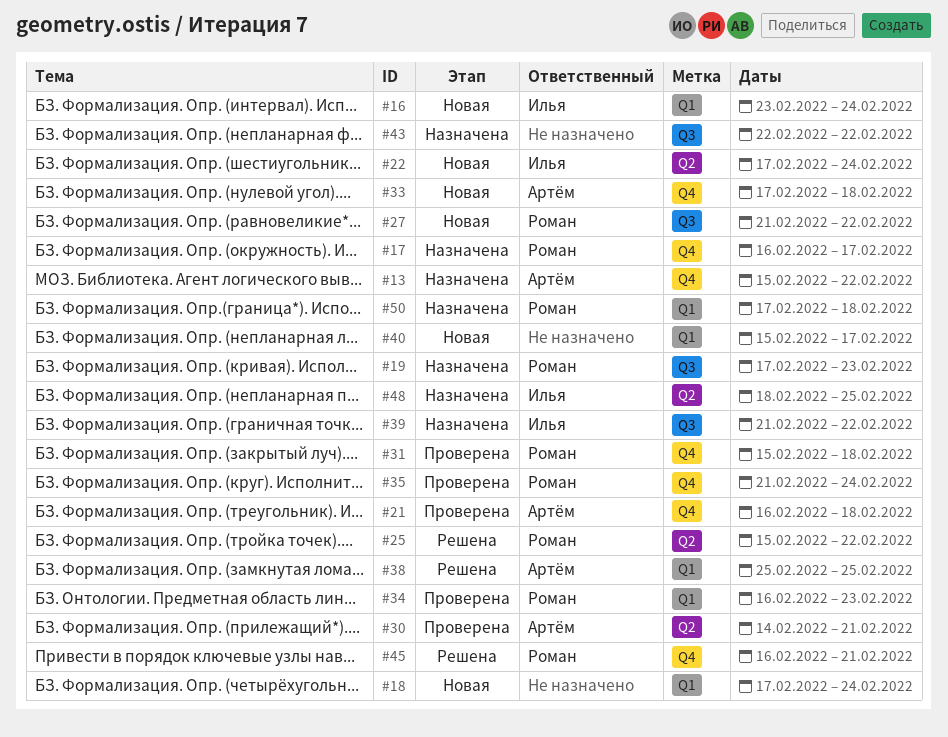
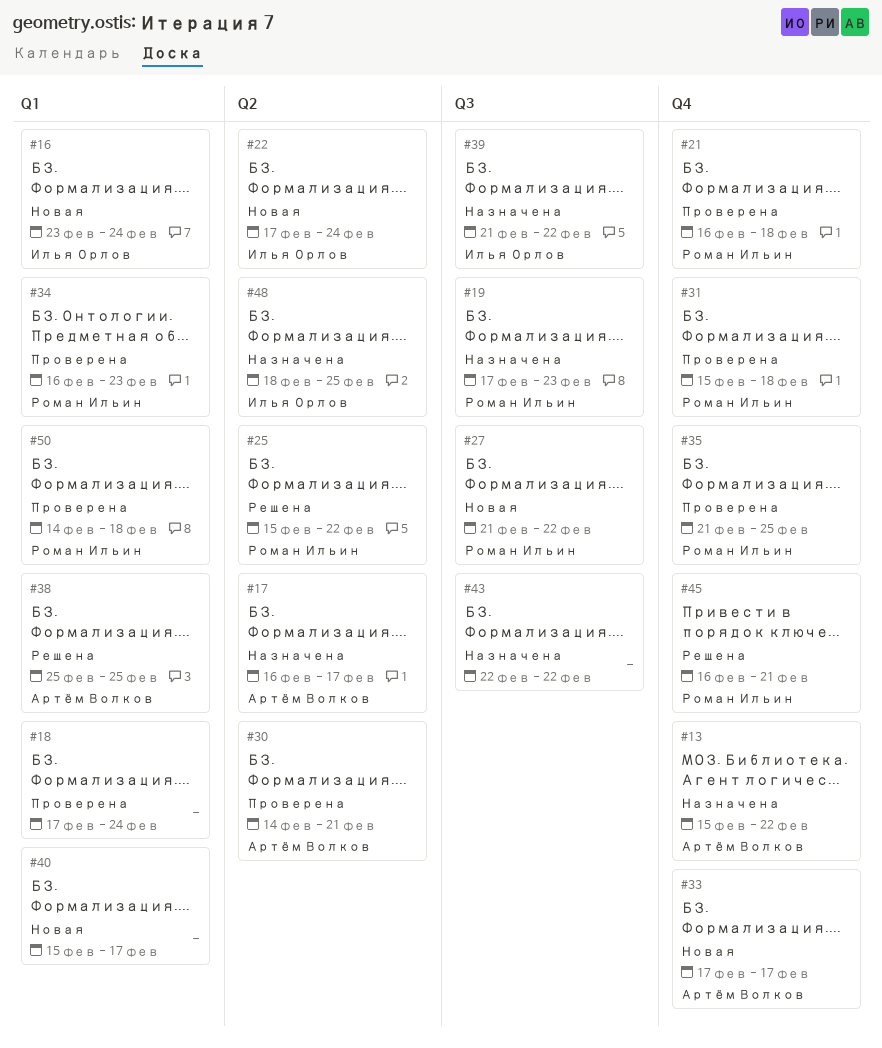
#17, owner: Роман Ильин -> Артём Волков
#17, label: Q4 -> Q2
#18, status: Новая -> Проверена
#21, owner: Артём Волков -> Роман Ильин
#33, due: Feb 18 -> Feb 17
#35, due: Feb 24 -> Feb 25
#50, status: Назначена -> Проверена
#50, start: Feb 17 -> Feb 14

